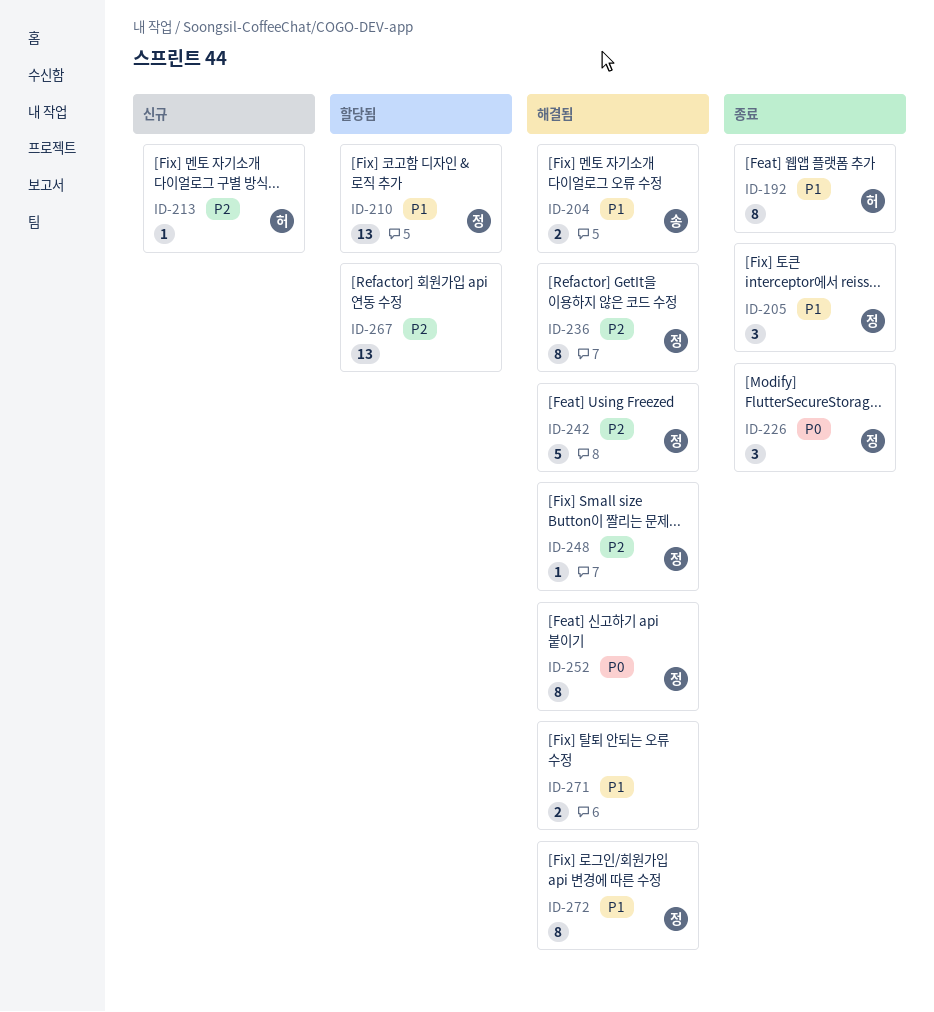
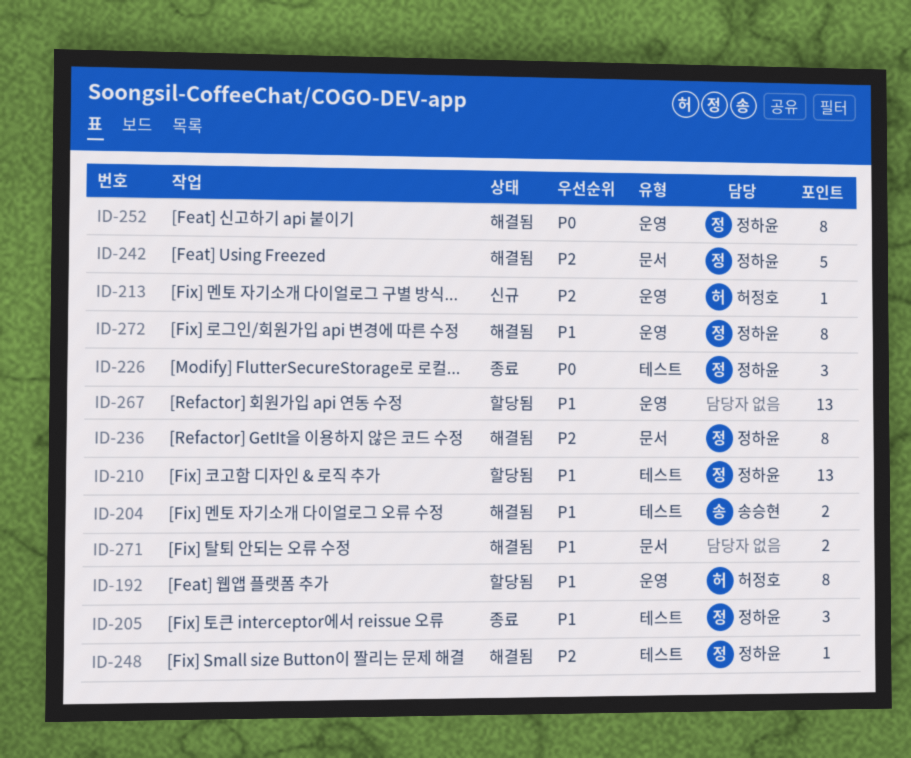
ID-192, status: 종료 -> 할당됨
ID-267, priority: P2 -> P1

